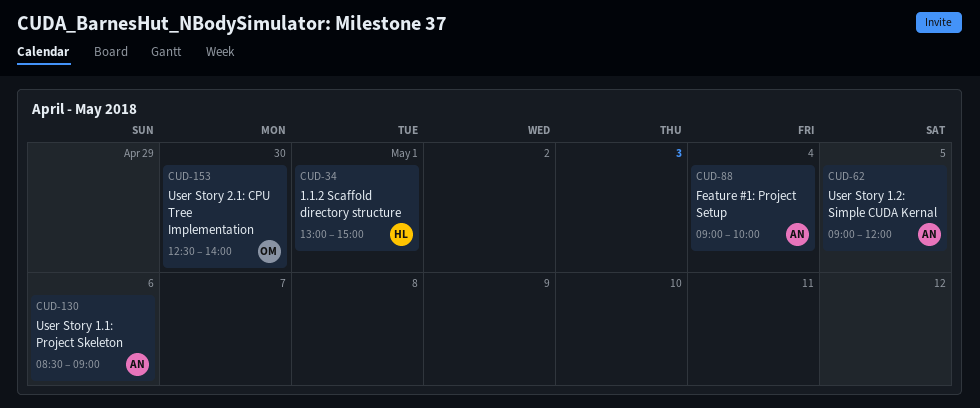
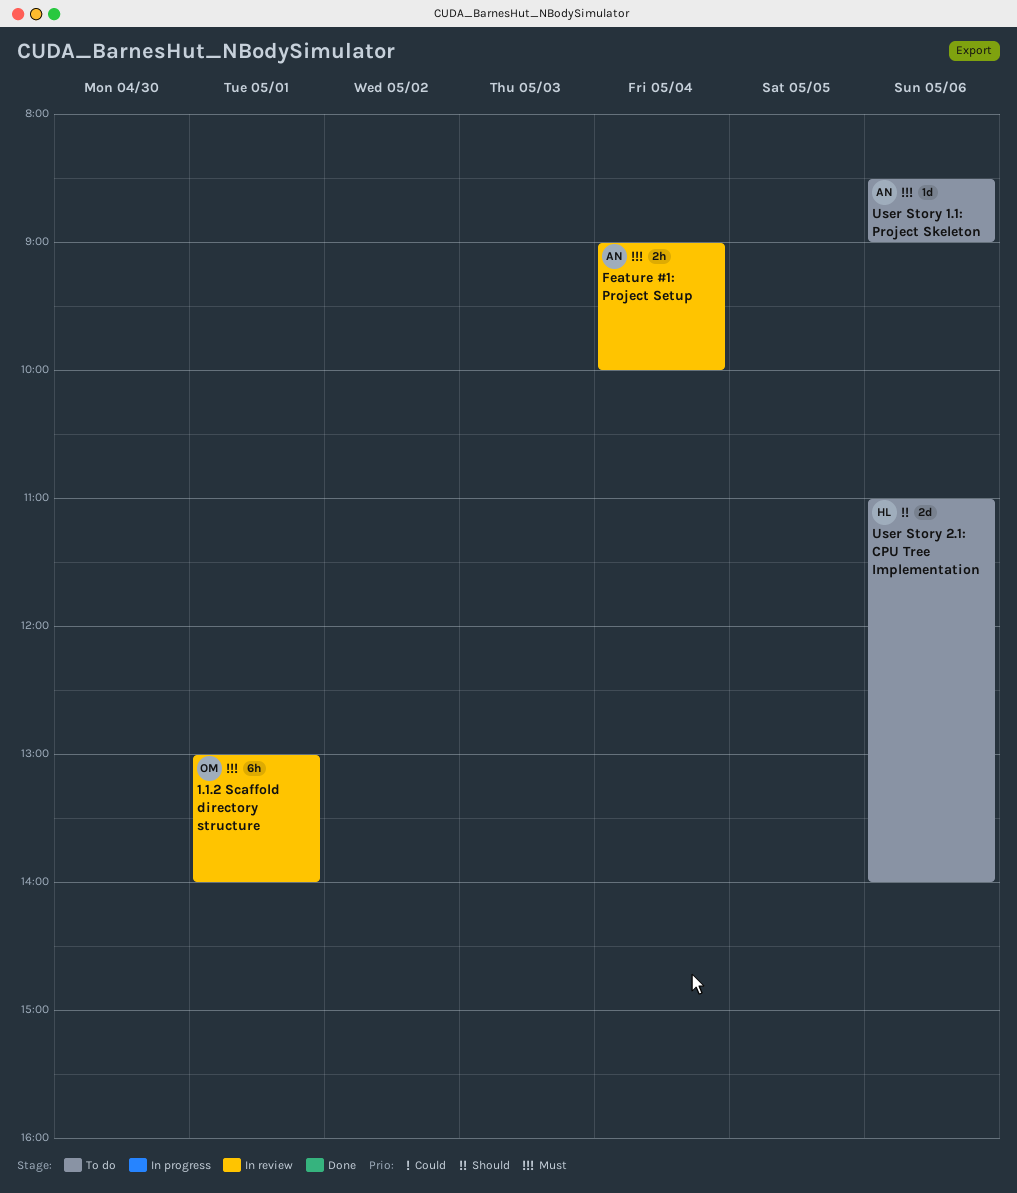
1.1.2 Scaffold directory structure, owner: HL -> OM
1.1.2 Scaffold directory structure, ends: 15:00 -> 14:00
User Story 1.2: Simple CUDA Kernal: present -> none
User Story 2.1: CPU Tree Implementation, owner: OM -> HL
User Story 2.1: CPU Tree Implementation, day: Apr 30 -> May 6
User Story 2.1: CPU Tree Implementation, begins: 12:30 -> 11:00

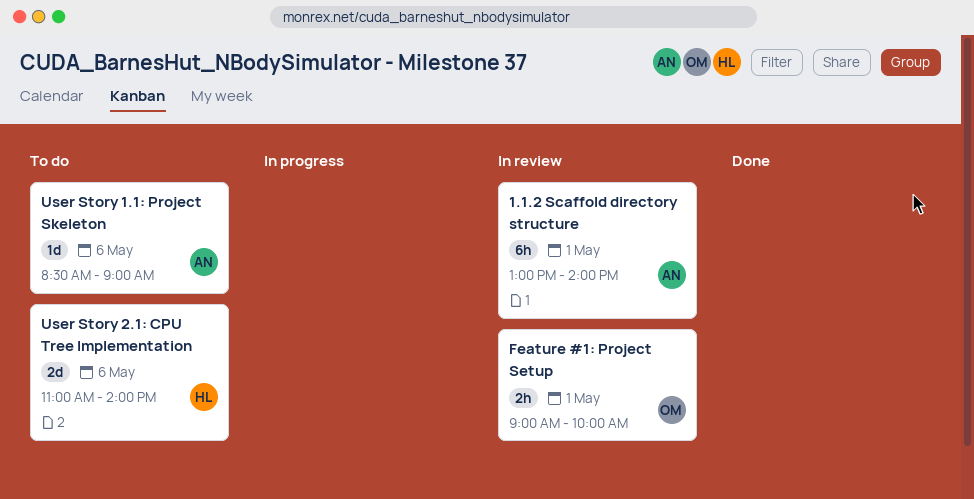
1.1.2 Scaffold directory structure, owner: OM -> AN
Feature #1: Project Setup, owner: AN -> OM
Feature #1: Project Setup, day: May 4 -> May 1

